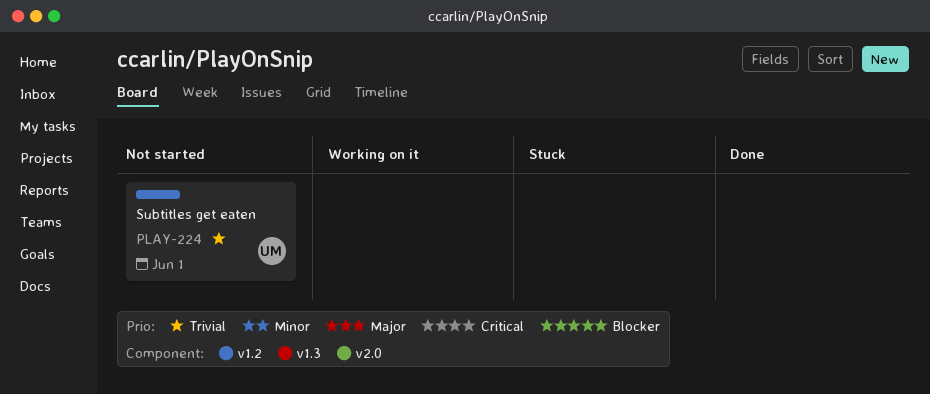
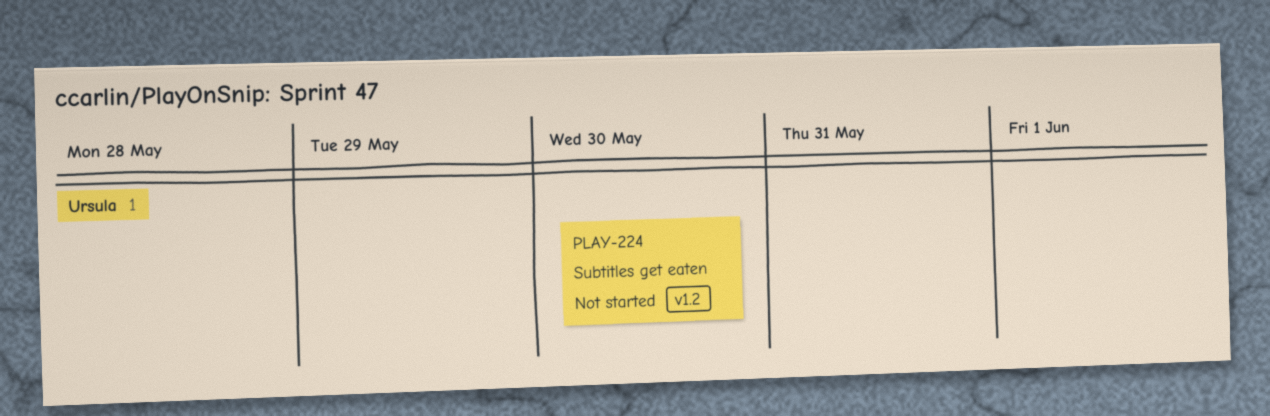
PLAY-224, due: Jun 1 -> May 30

